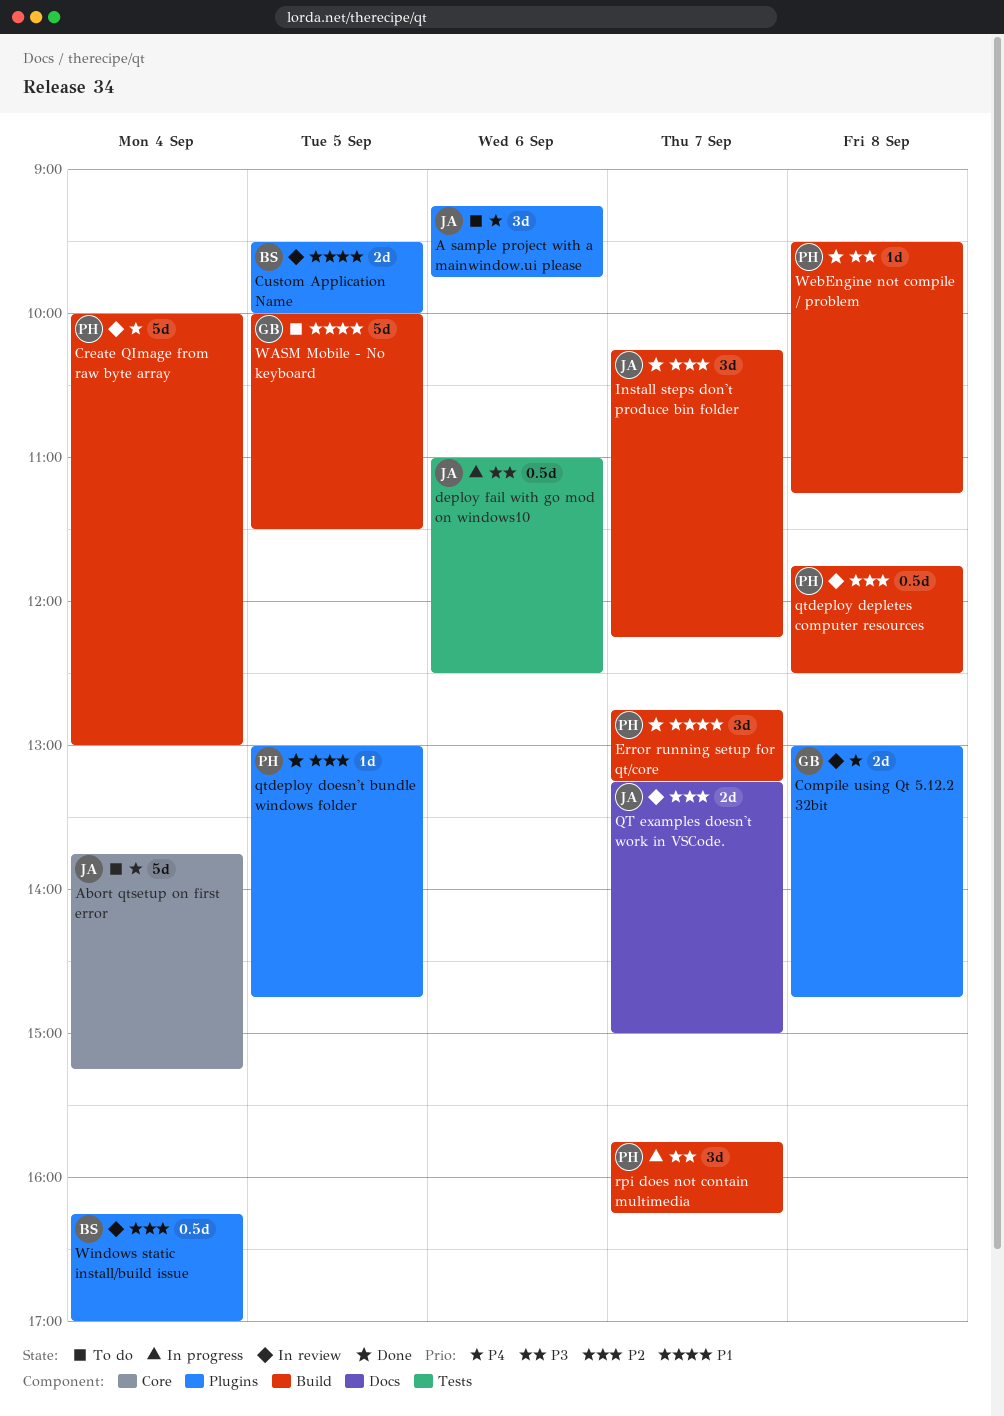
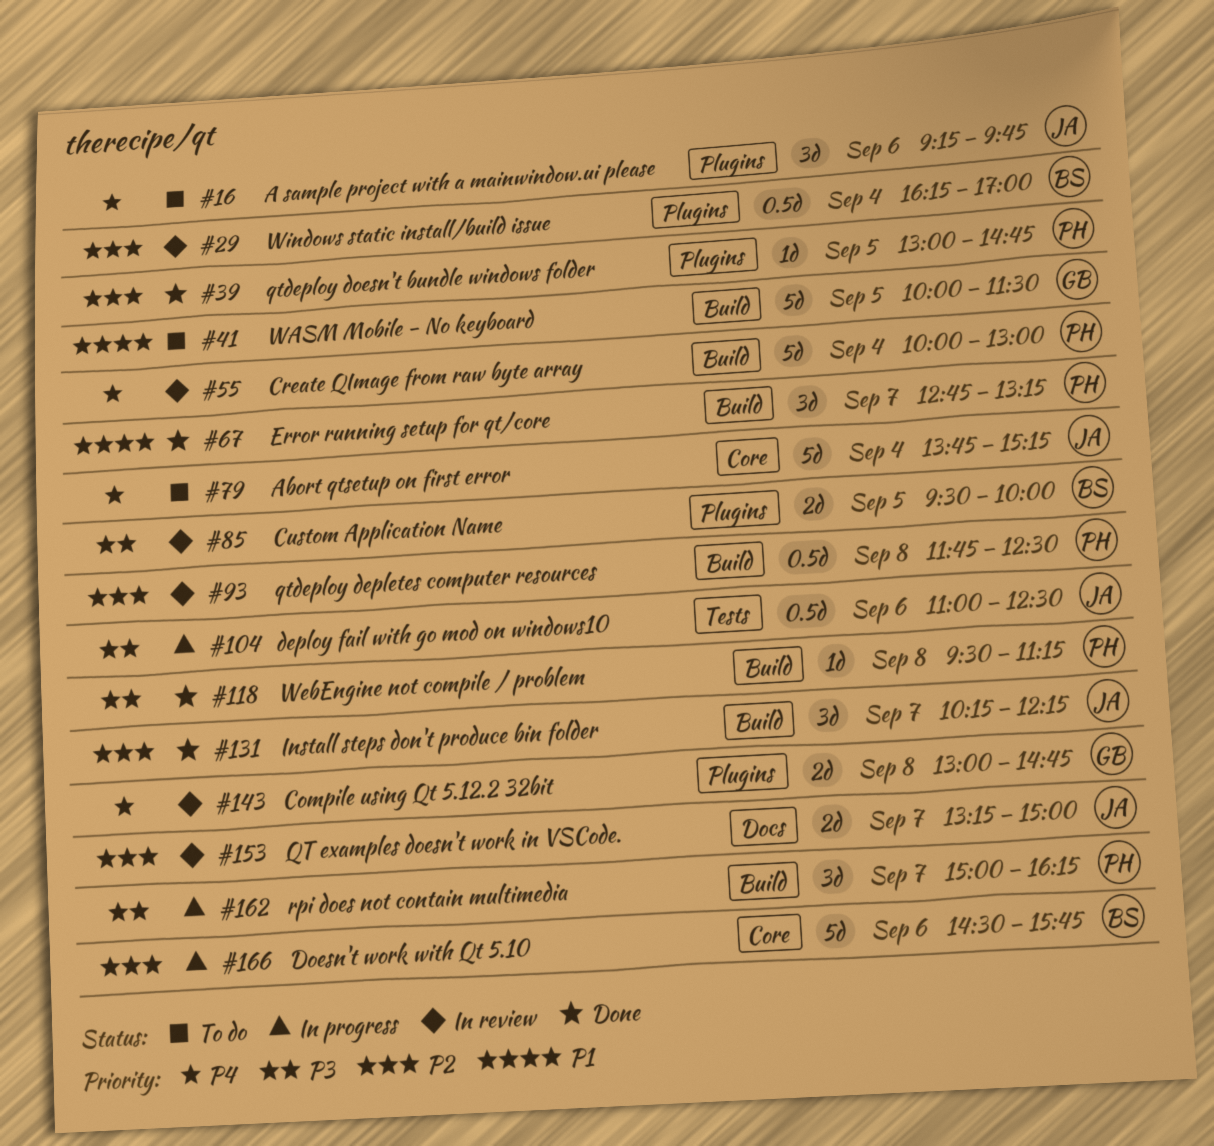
Custom Application Name, priority: P1 -> P3
Doesn't work with Qt 5.10: none -> present
rpi does not contain multimedia, begins: 15:45 -> 15:00

